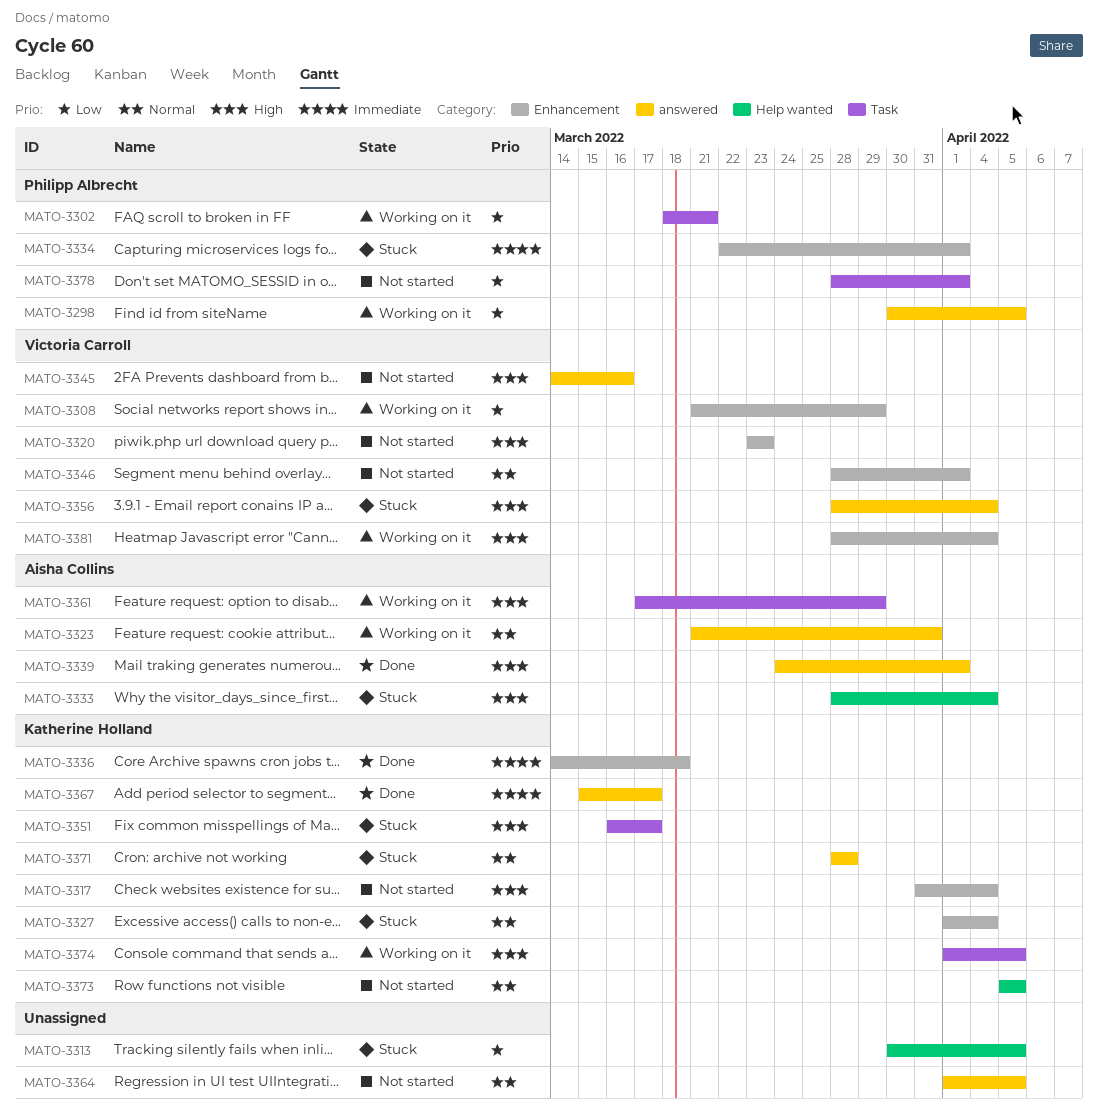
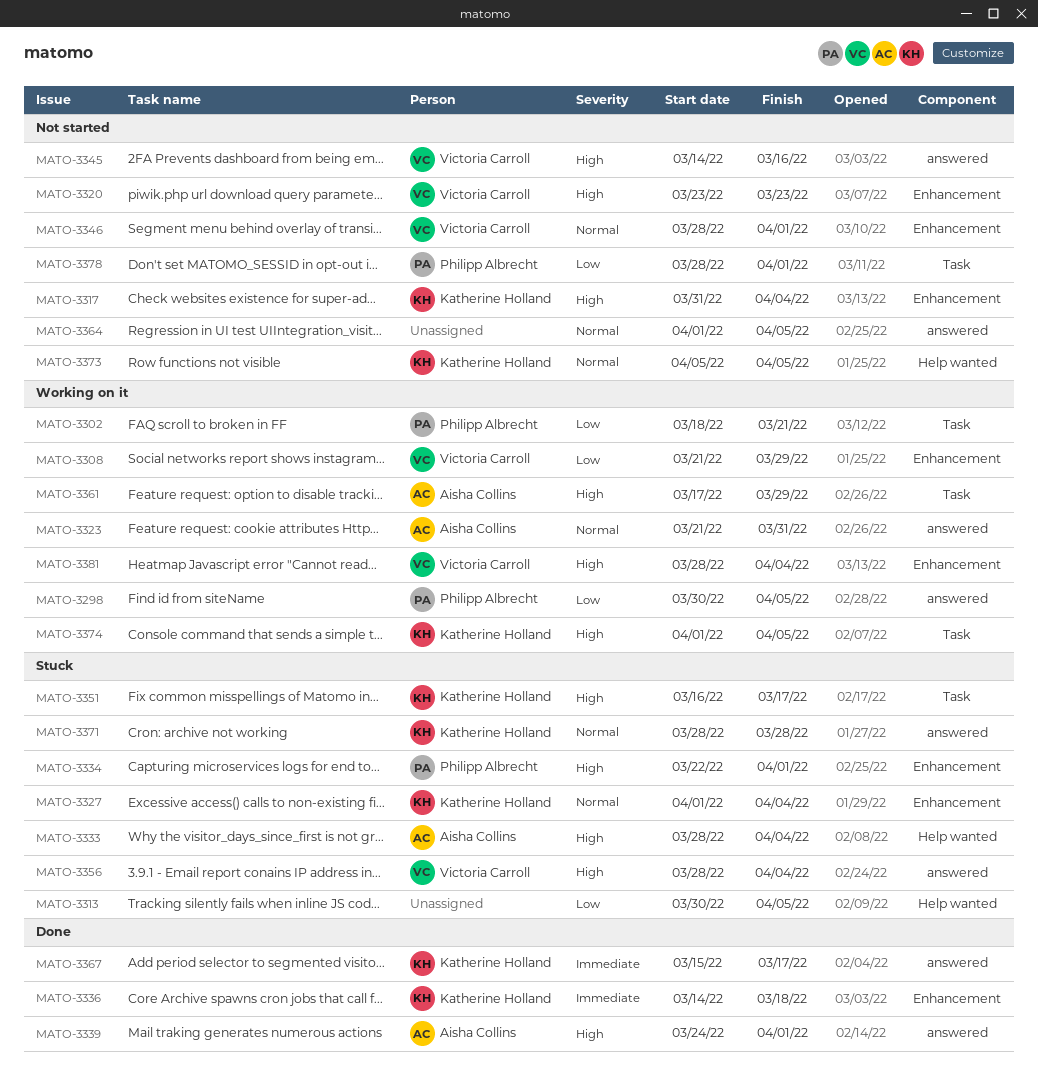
MATO-3334, priority: Immediate -> High

